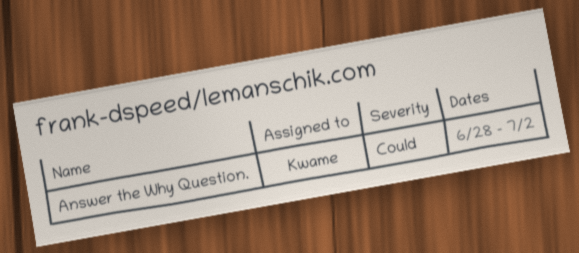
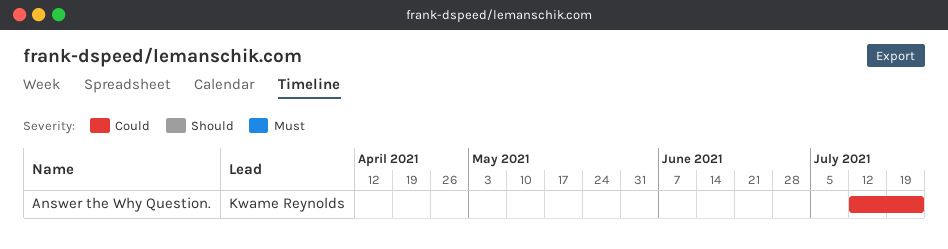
Answer the Why Question., start: Jun 28 -> Jul 12
Answer the Why Question., due: Jul 2 -> Jul 23

